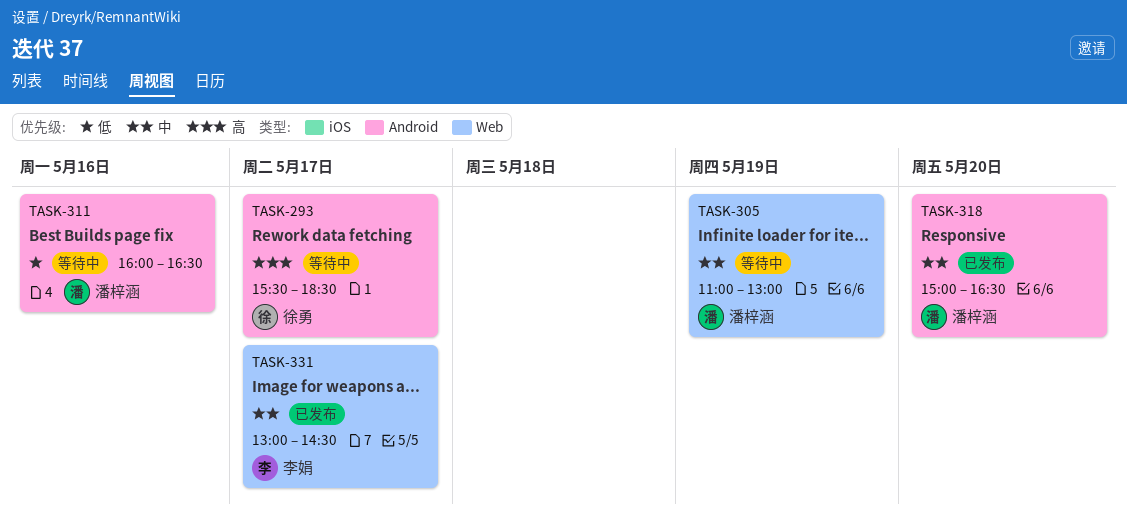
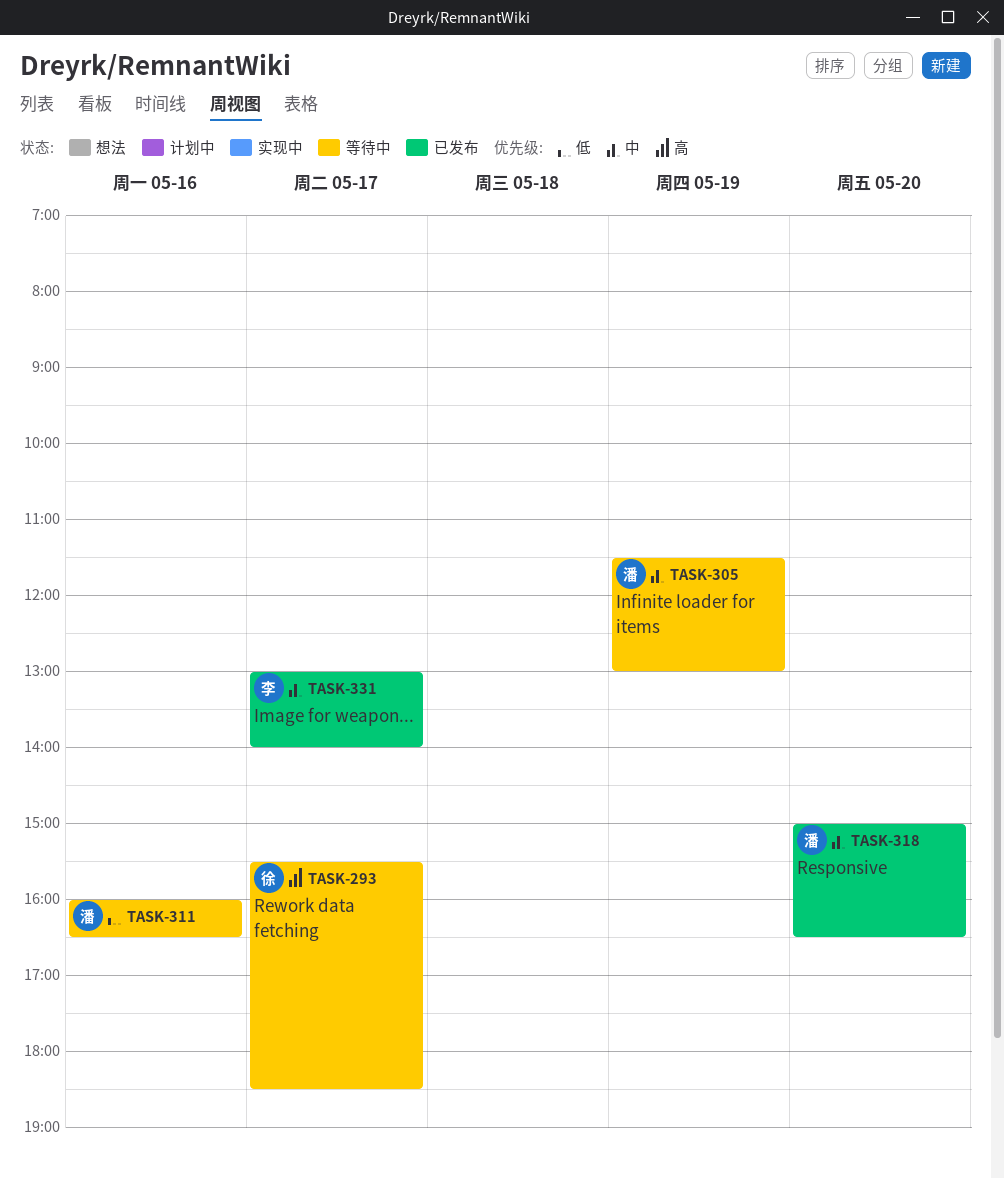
TASK-305, begins: 11:00 -> 11:30
TASK-331, ends: 14:30 -> 14:00

